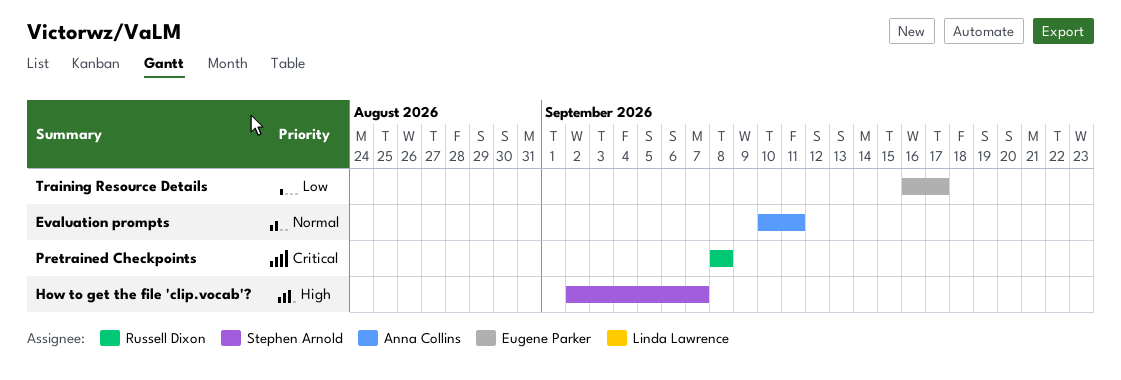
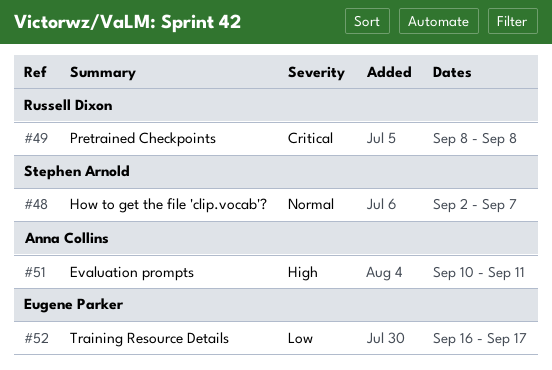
Evaluation prompts, priority: Normal -> High
How to get the file 'clip.vocab'?, priority: High -> Normal

